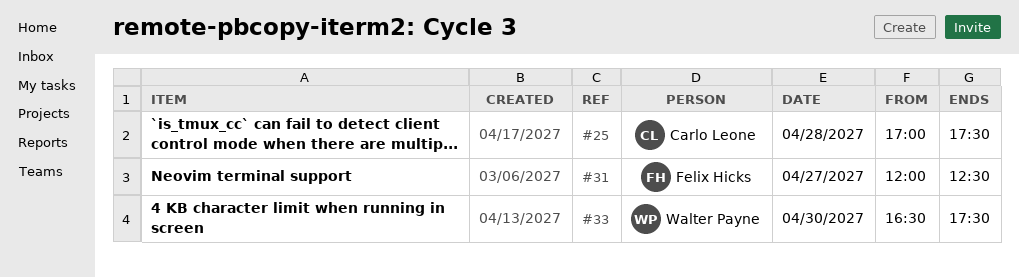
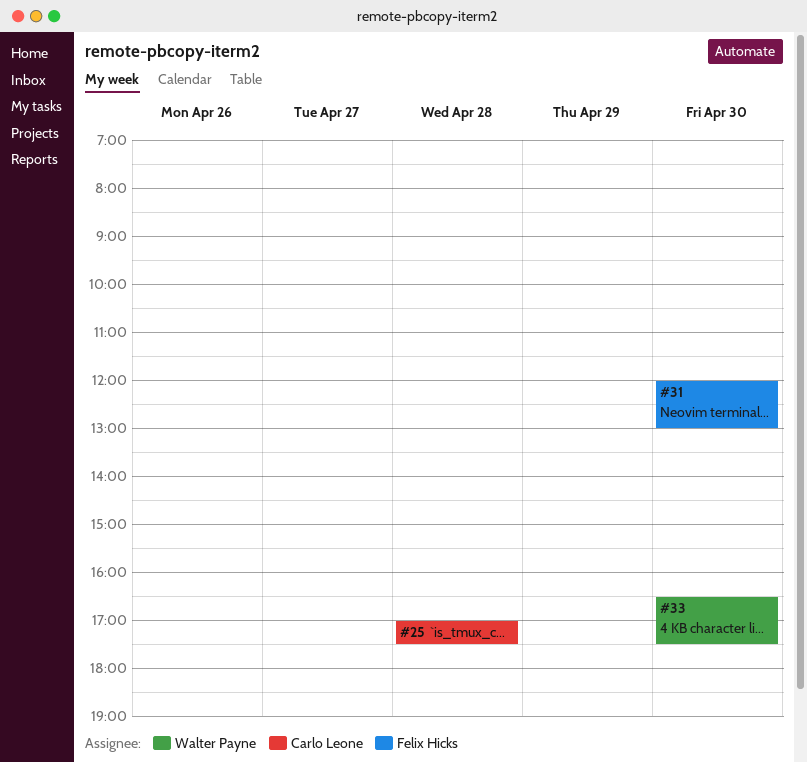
#31, day: Apr 27 -> Apr 30
#31, ends: 12:30 -> 13:00

